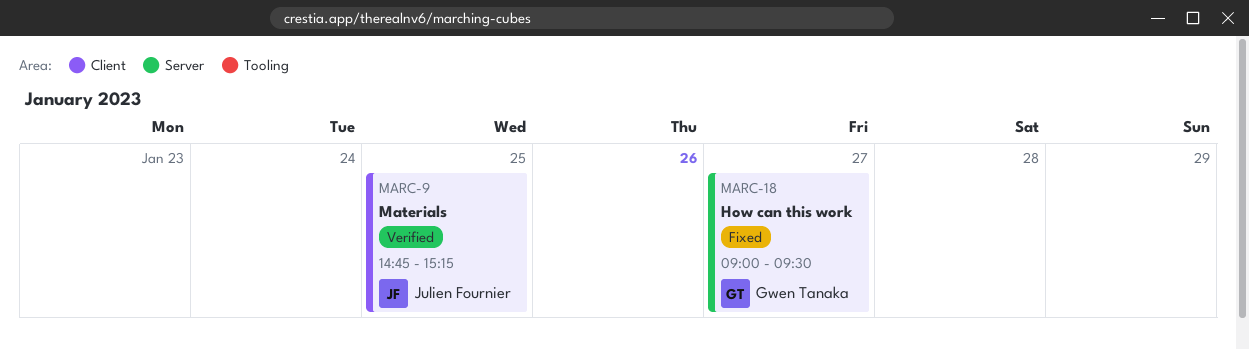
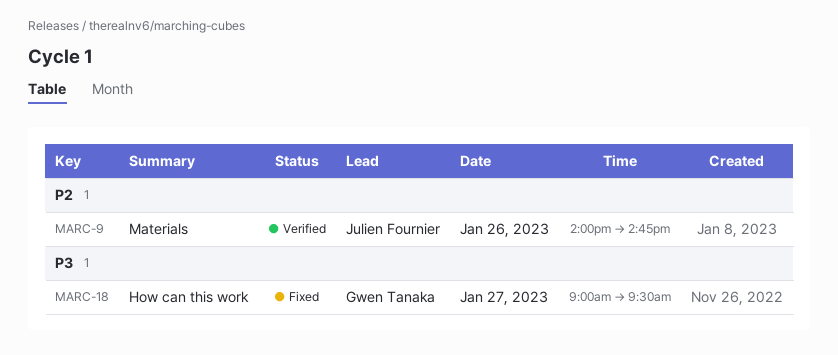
MARC-9, day: Jan 25 -> Jan 26
MARC-9, begins: 14:45 -> 14:00
MARC-9, ends: 15:15 -> 14:45

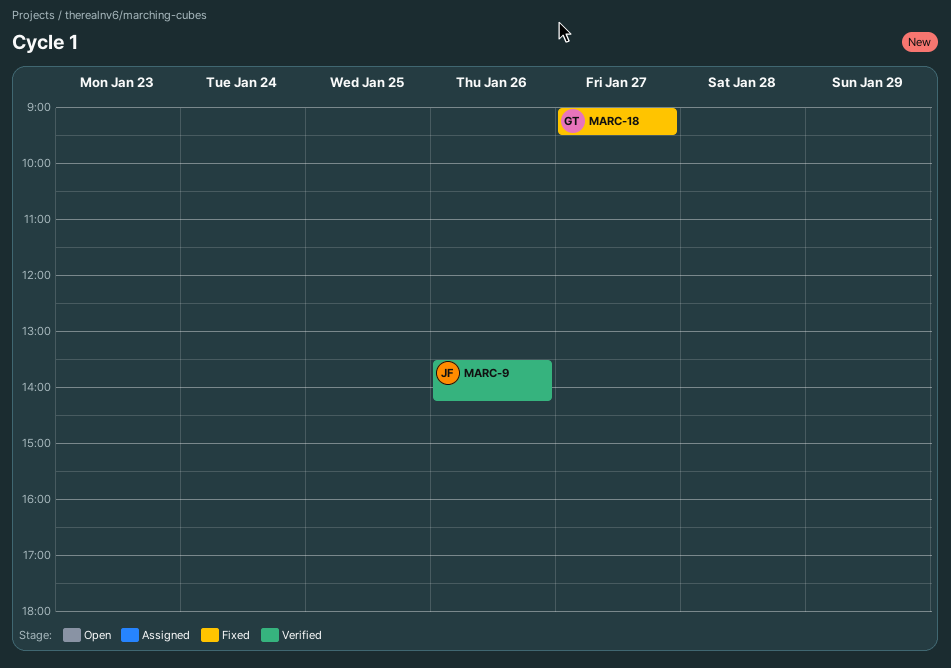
MARC-9, begins: 14:00 -> 13:30
MARC-9, ends: 14:45 -> 14:15

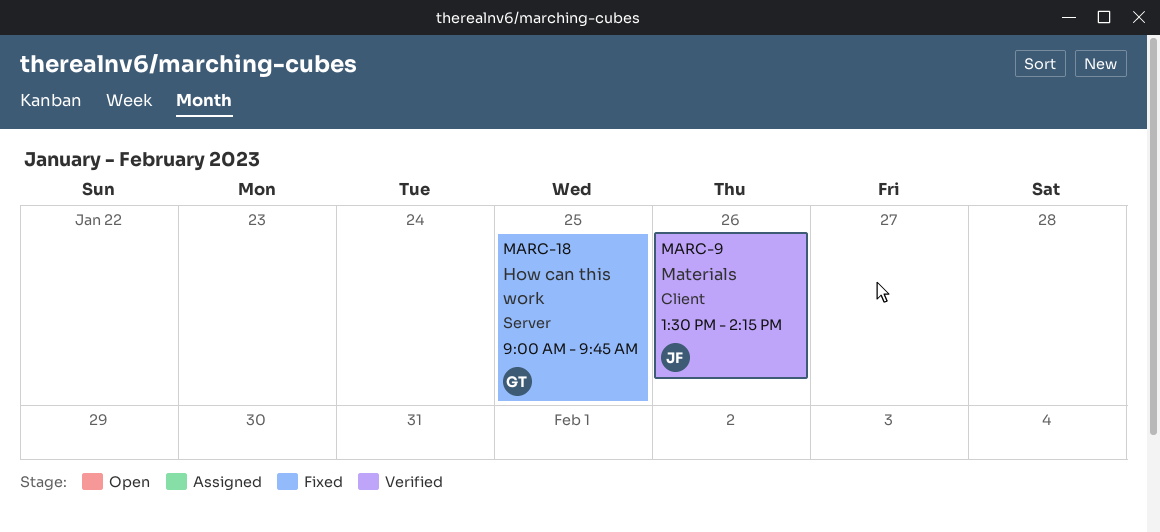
MARC-18, day: Jan 27 -> Jan 25
MARC-18, ends: 09:30 -> 09:45

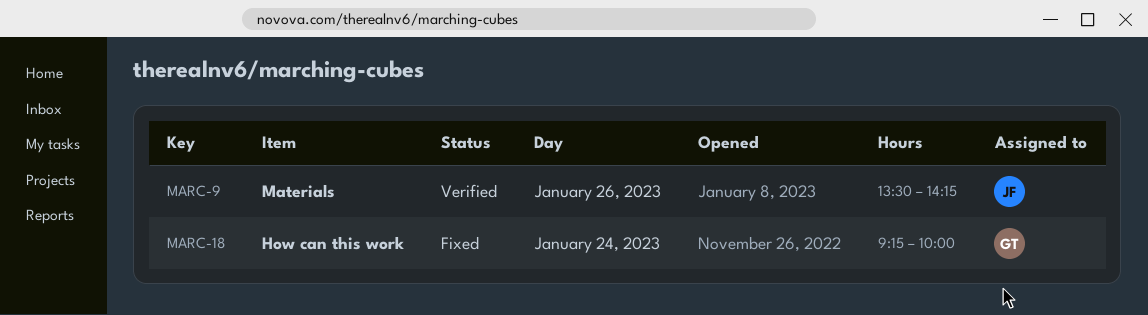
MARC-18, day: Jan 25 -> Jan 24
MARC-18, begins: 09:00 -> 09:15
MARC-18, ends: 09:45 -> 10:00

